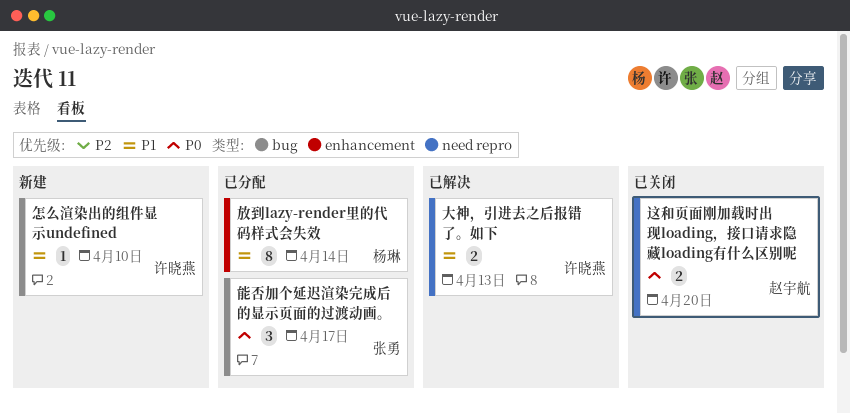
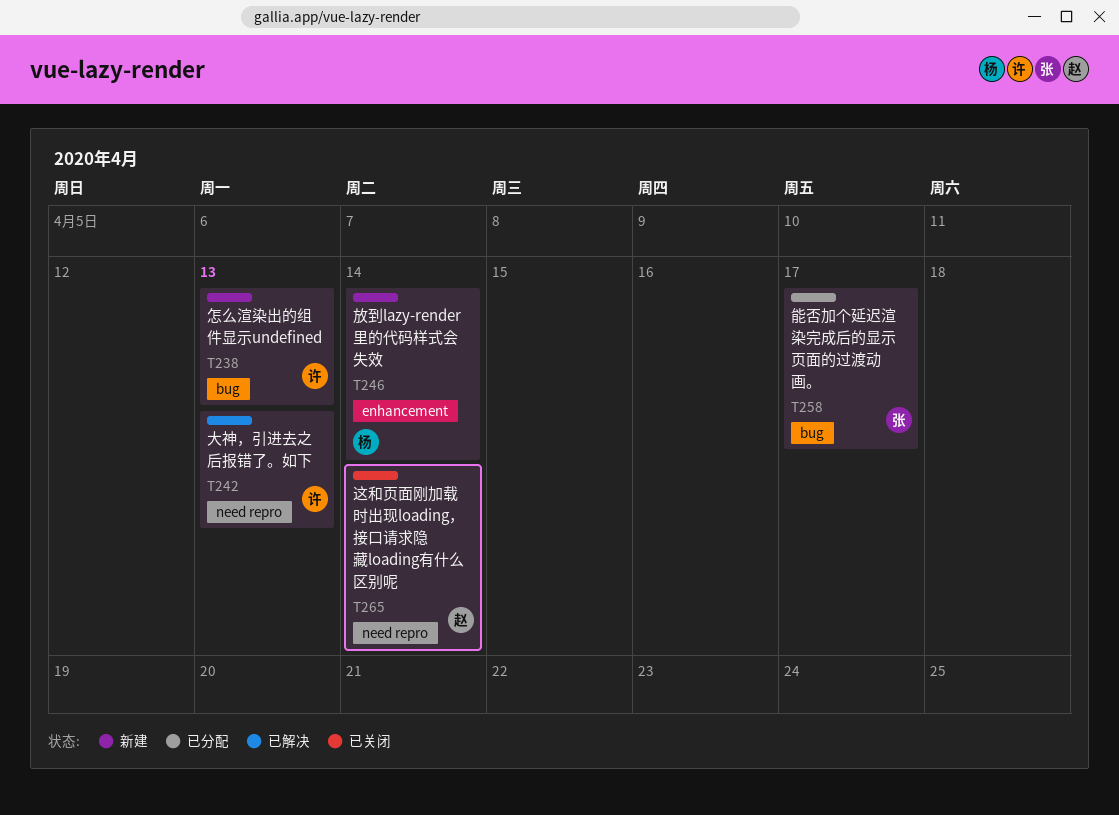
怎么渲染出的组件显示undefined, due: Apr 10 -> Apr 13
放到lazy-render里的代码样式会失效, status: 已分配 -> 新建
这和页面刚加载时出现loading，接口请求隐藏loading有什么区别呢, due: Apr 20 -> Apr 14

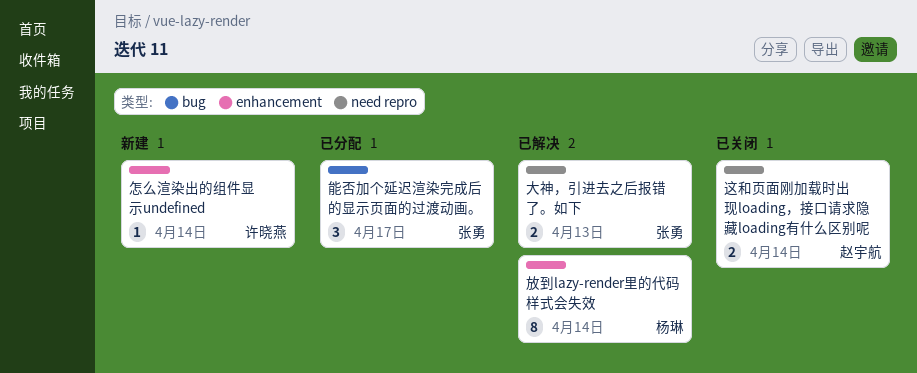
大神，引进去之后报错了。如下, owner: 许晓燕 -> 张勇
怎么渲染出的组件显示undefined, label: bug -> enhancement
怎么渲染出的组件显示undefined, due: Apr 13 -> Apr 14
放到lazy-render里的代码样式会失效, status: 新建 -> 已解决

